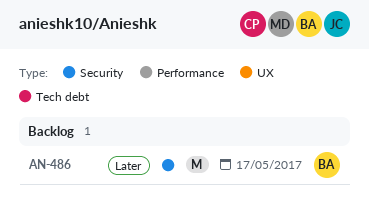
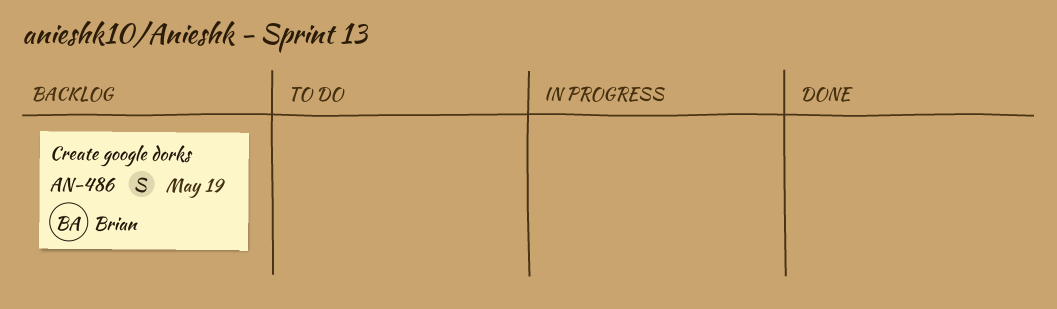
AN-486, estimate: M -> S
AN-486, due: May 17 -> May 19

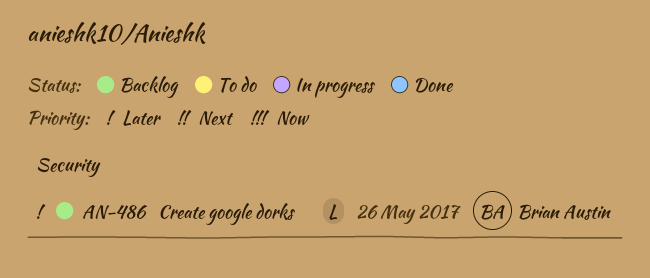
AN-486, estimate: S -> L
AN-486, due: May 19 -> May 26

